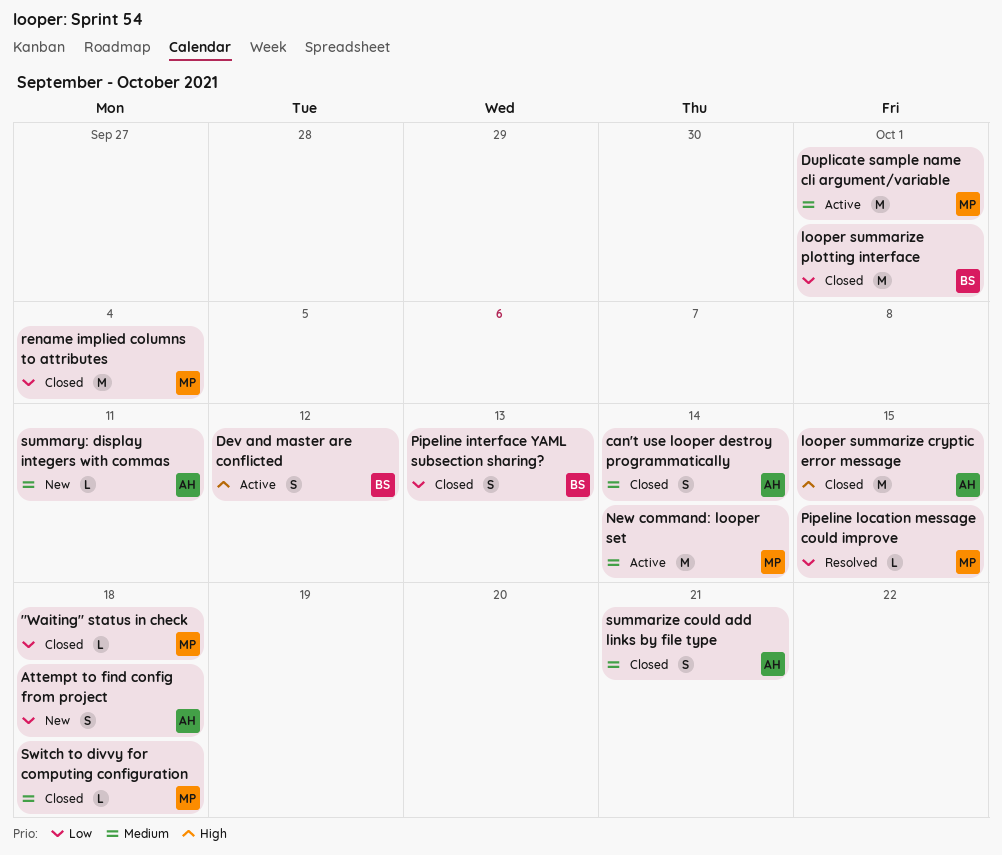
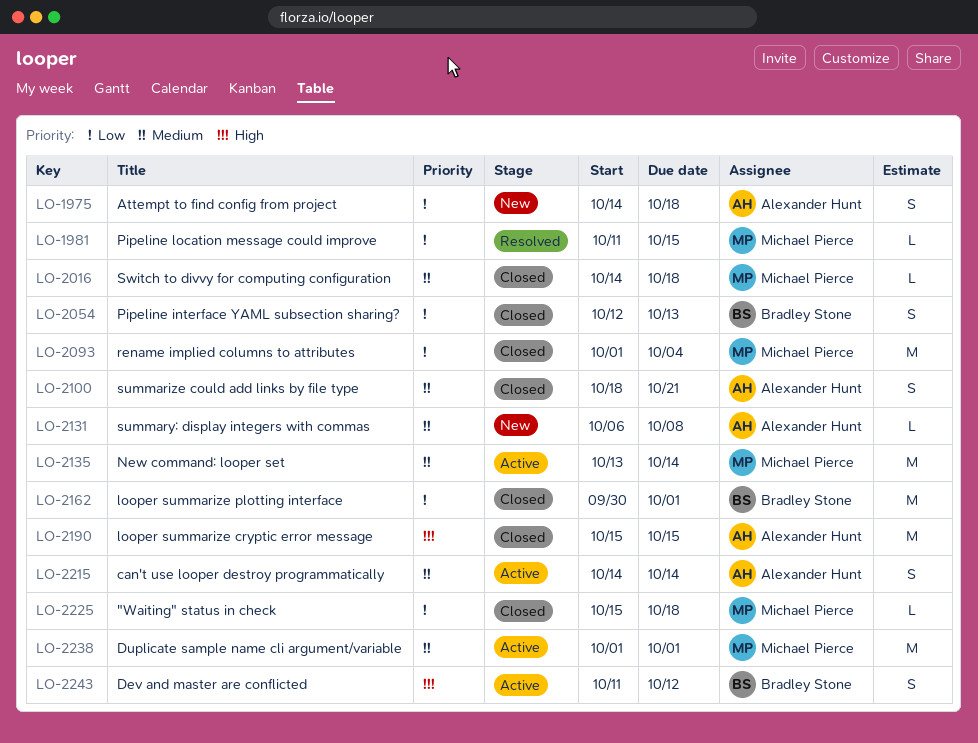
can't use looper destroy programmatically, status: Closed -> Active
summary: display integers with commas, due: Oct 11 -> Oct 8

